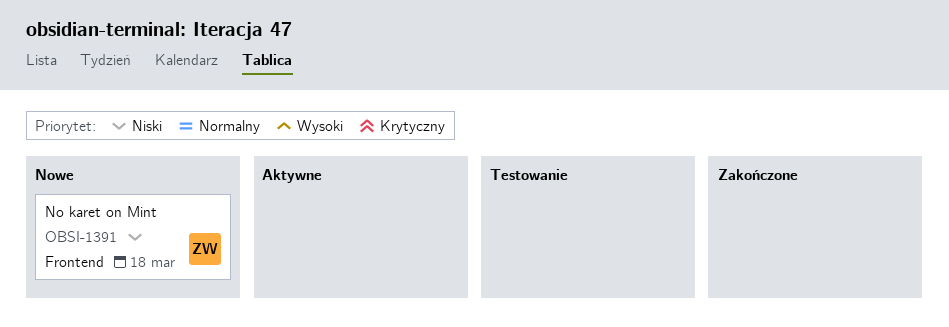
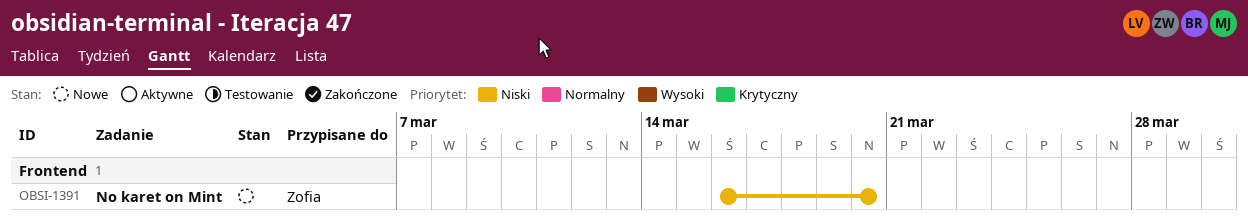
OBSI-1391, due: Mar 18 -> Mar 20

